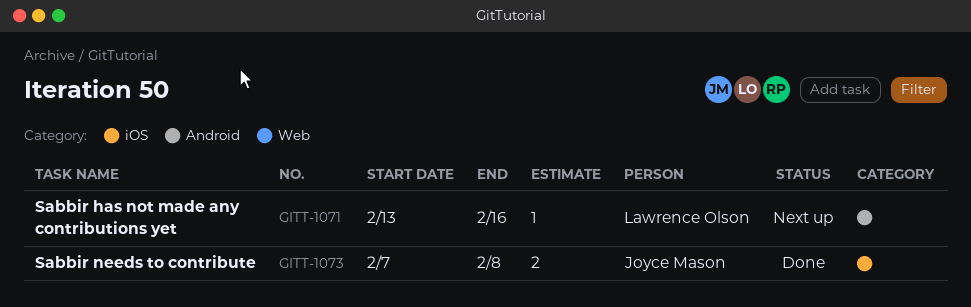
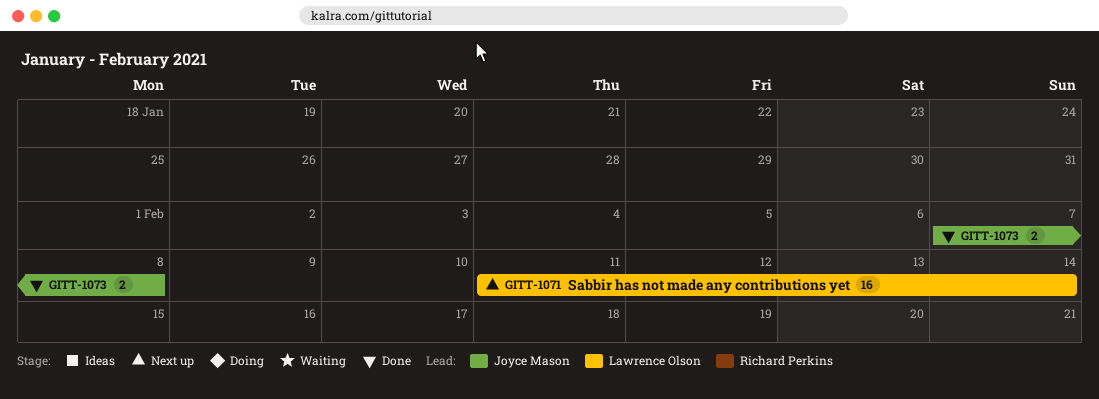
GITT-1071, estimate: 1 -> 16
GITT-1071, start: Feb 13 -> Feb 11
GITT-1071, due: Feb 16 -> Feb 14

